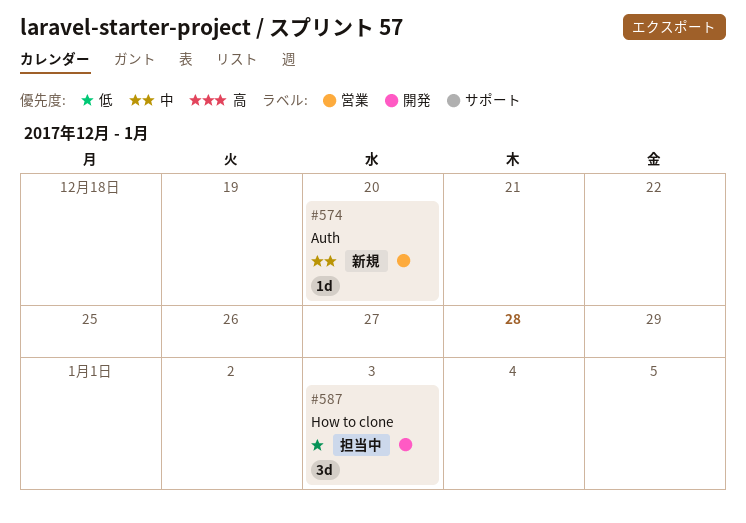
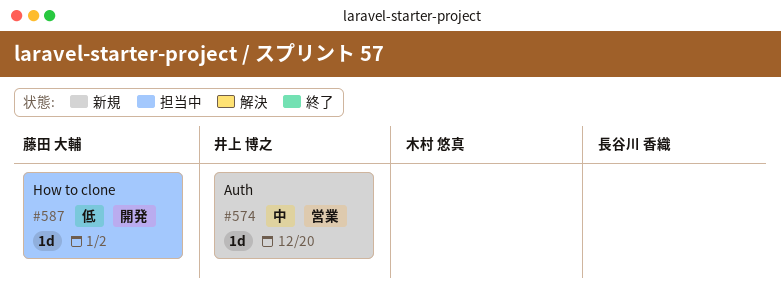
#587, estimate: 3d -> 1d
#587, due: Jan 3 -> Jan 2

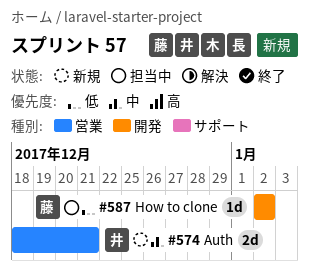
#574, estimate: 1d -> 2d
#574, due: Dec 20 -> Dec 21

